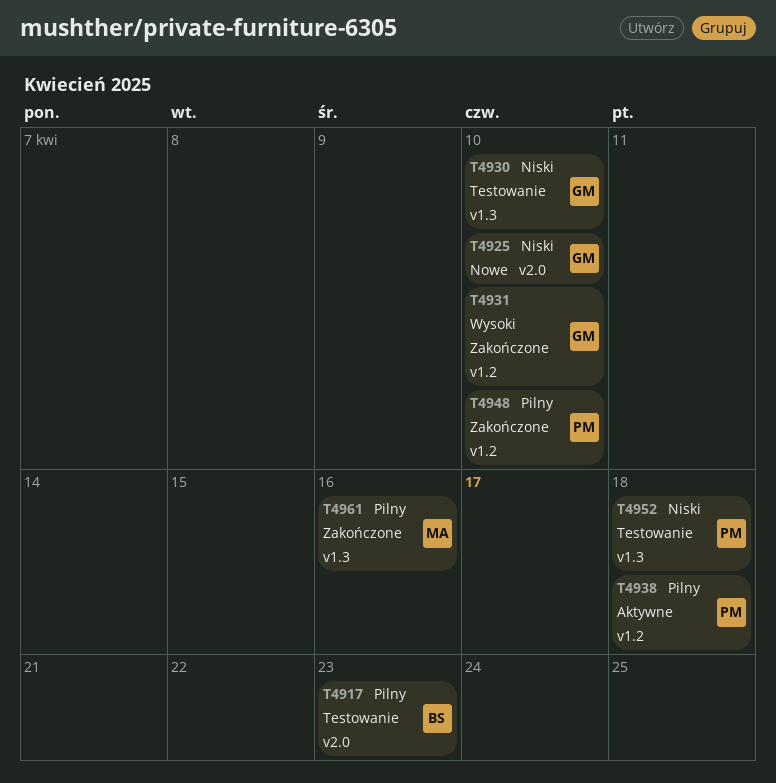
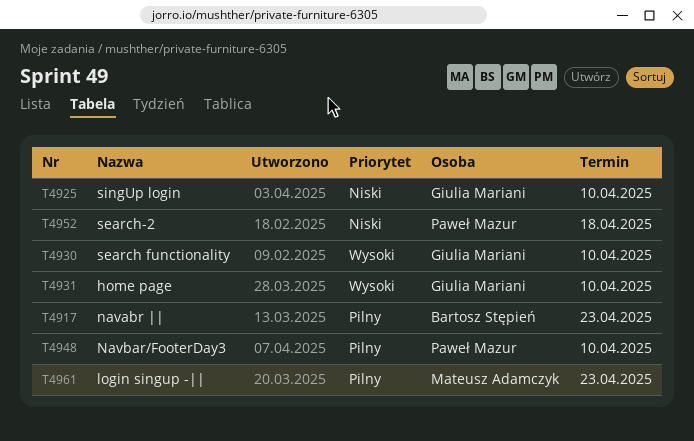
T4930, priority: Niski -> Wysoki
T4938: present -> none
T4961, due: Apr 16 -> Apr 23

